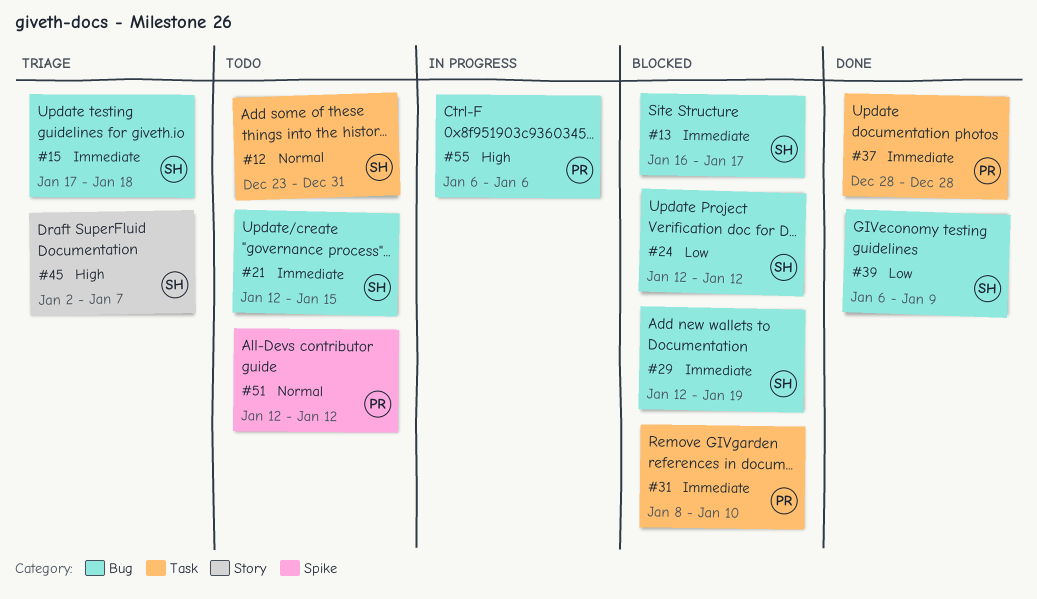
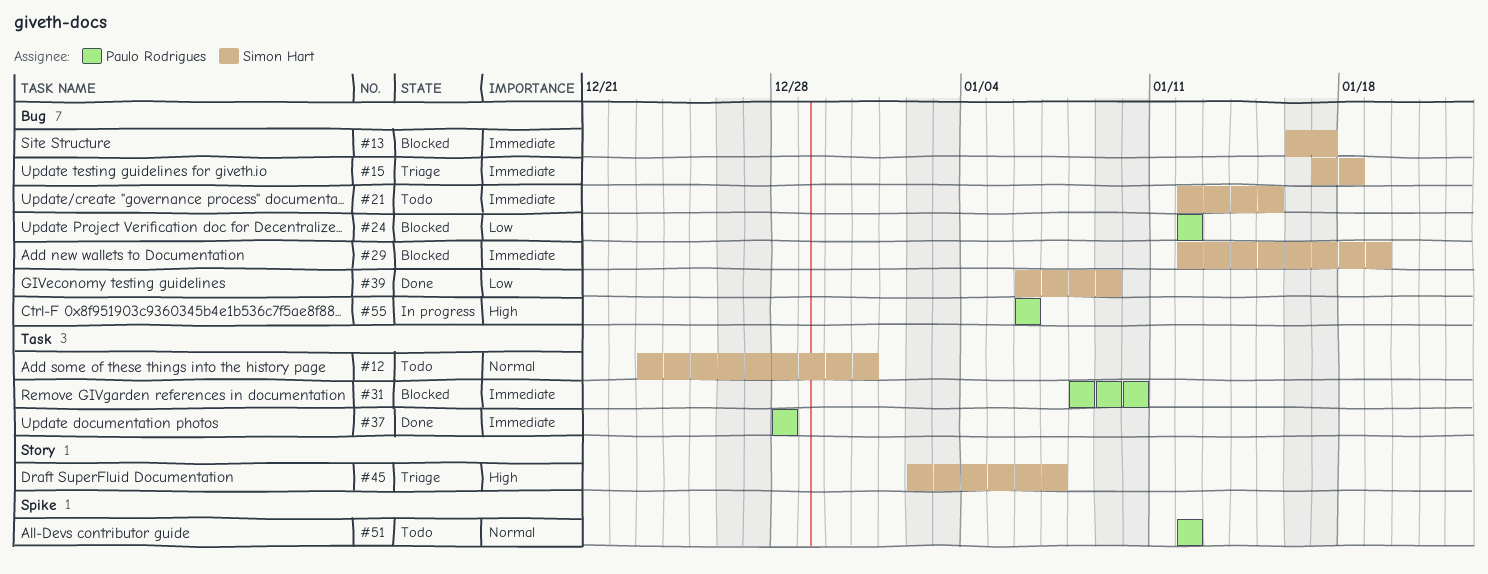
#24, owner: Simon Hart -> Paulo Rodrigues

